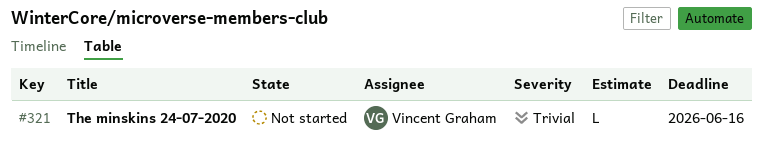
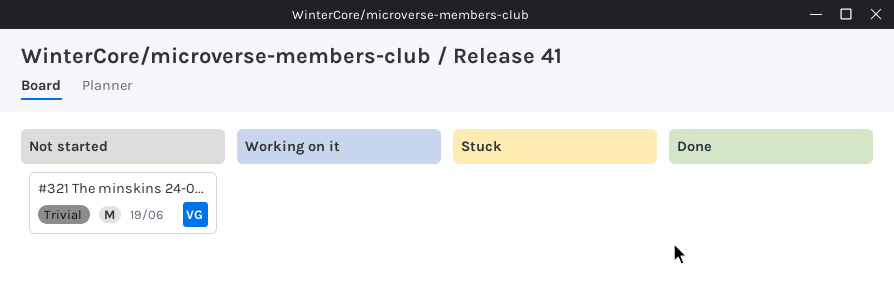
#321, estimate: L -> M
#321, due: Jun 16 -> Jun 19

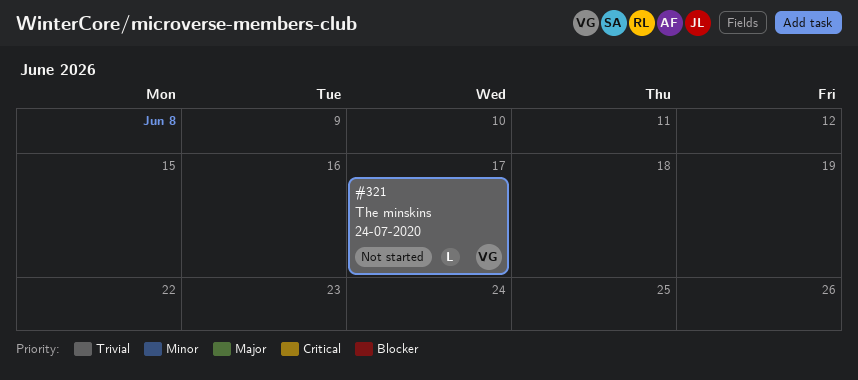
#321, estimate: M -> L
#321, due: Jun 19 -> Jun 17

